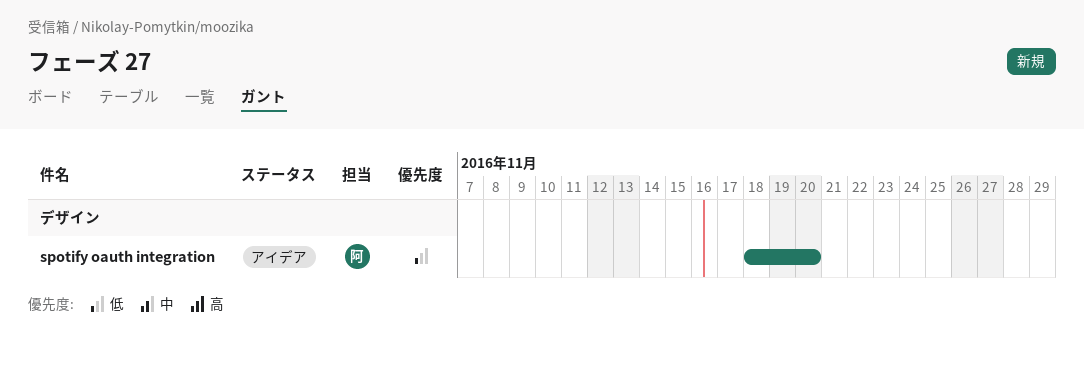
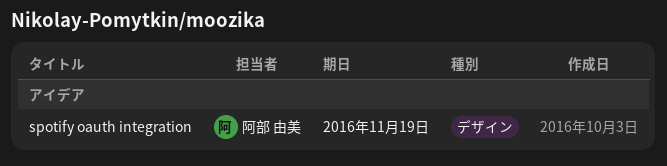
spotify oauth integration, due: Nov 20 -> Nov 19

